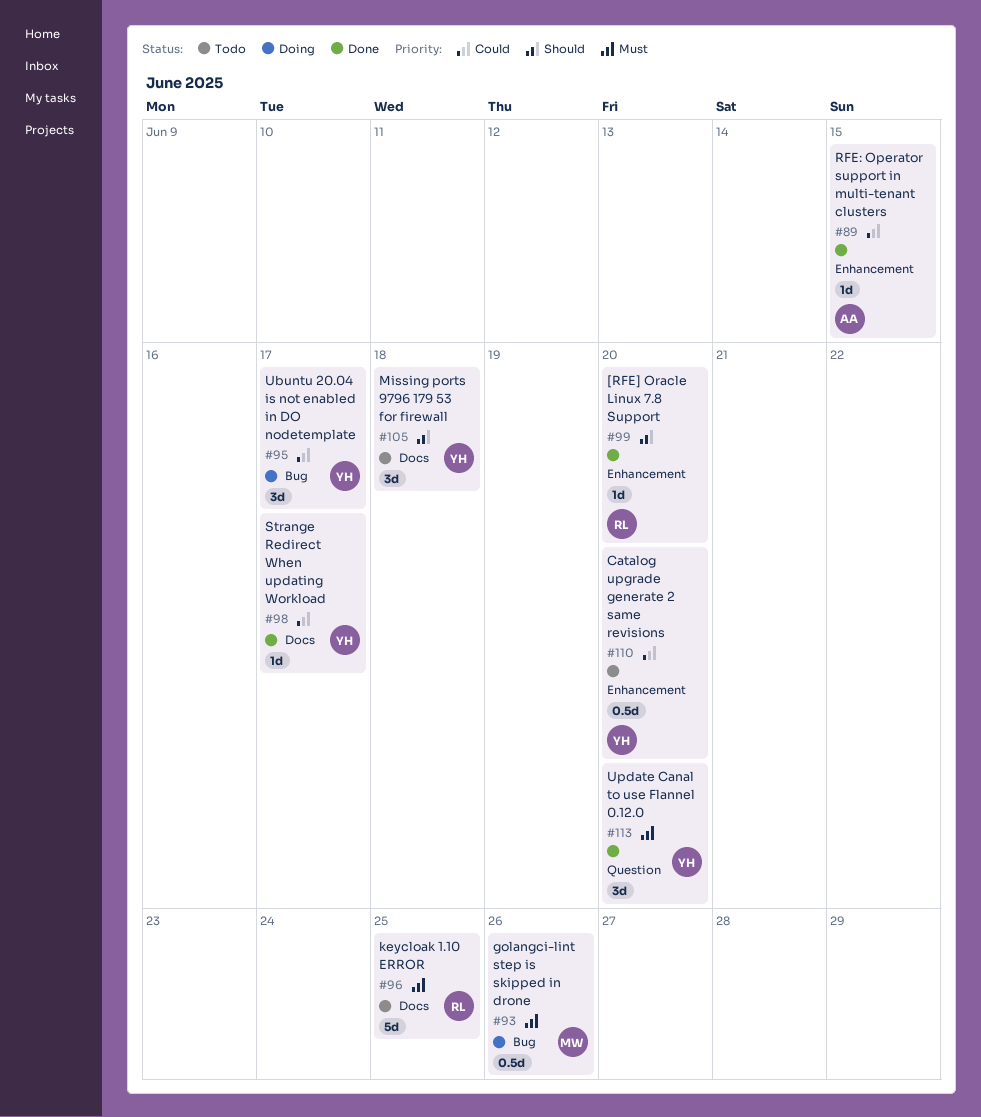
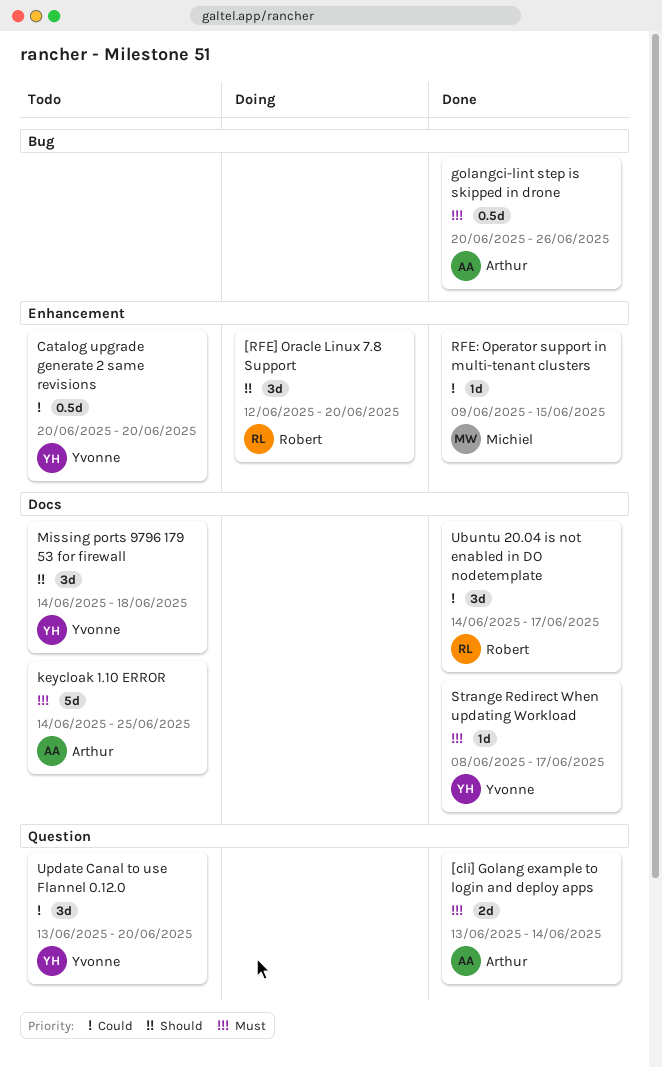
[cli] Golang example to login and deploy apps: none -> present
[RFE] Oracle Linux 7.8 Support, status: Done -> Doing
[RFE] Oracle Linux 7.8 Support, estimate: 1d -> 3d
golangci-lint step is skipped in drone, status: Doing -> Done
golangci-lint step is skipped in drone, owner: Michiel -> Arthur
keycloak 1.10 ERROR, owner: Robert -> Arthur
RFE: Operator support in multi-tenant clusters, owner: Arthur -> Michiel
Strange Redirect When updating Workload, priority: Could -> Must
Ubuntu 20.04 is not enabled in DO nodetemplate, status: Doing -> Done
Ubuntu 20.04 is not enabled in DO nodetemplate, owner: Yvonne -> Robert
Ubuntu 20.04 is not enabled in DO nodetemplate, label: Bug -> Docs
Update Canal to use Flannel 0.12.0, status: Done -> Todo
Update Canal to use Flannel 0.12.0, priority: Must -> Could

